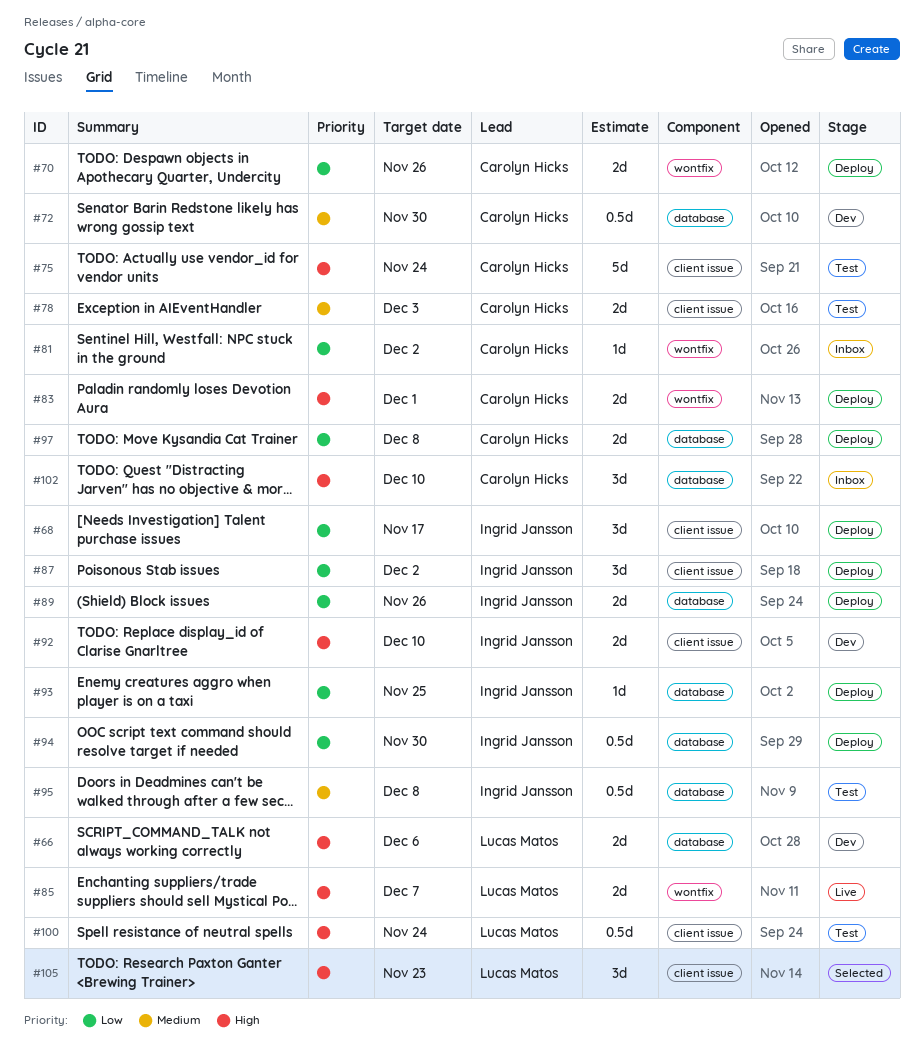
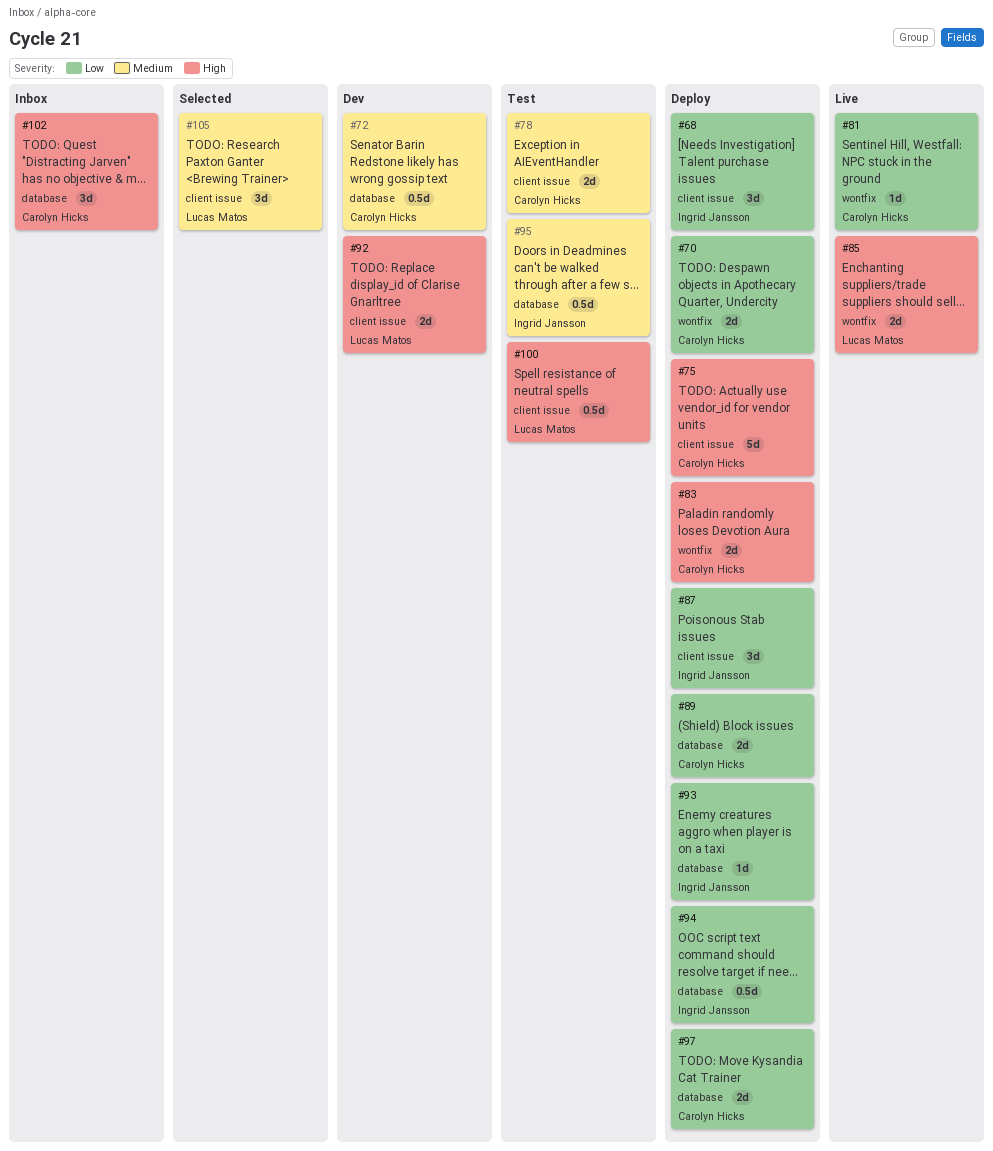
#66: present -> none
#75, status: Test -> Deploy
#81, status: Inbox -> Live
#89, owner: Ingrid Jansson -> Carolyn Hicks
#92, owner: Ingrid Jansson -> Lucas Matos
#105, priority: High -> Medium

